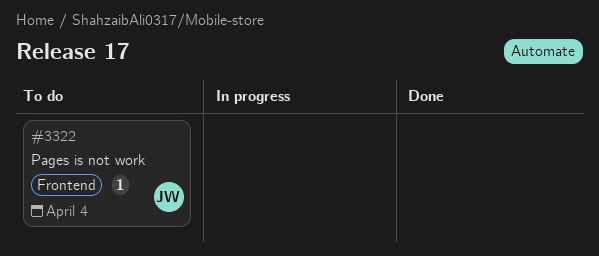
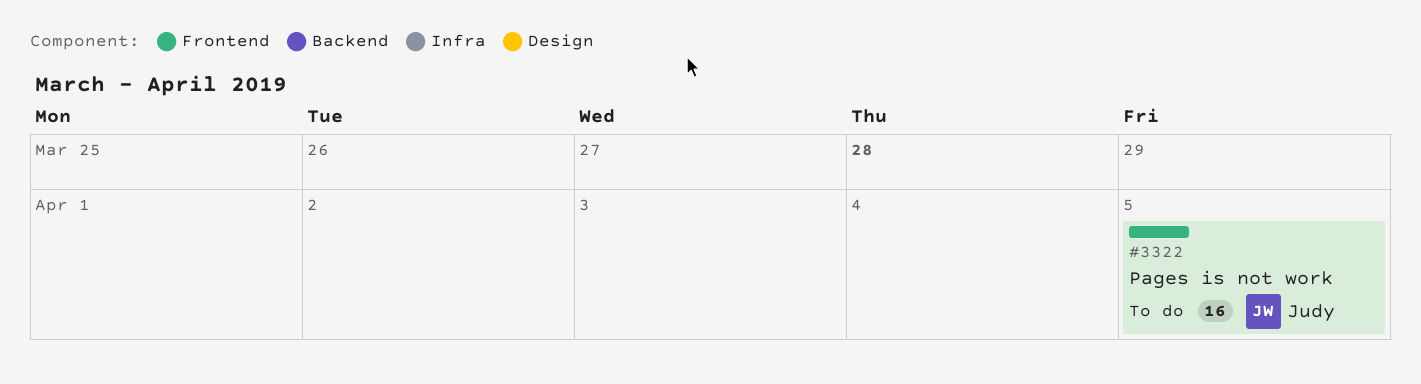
#3322, estimate: 1 -> 16
#3322, due: Apr 4 -> Apr 5

